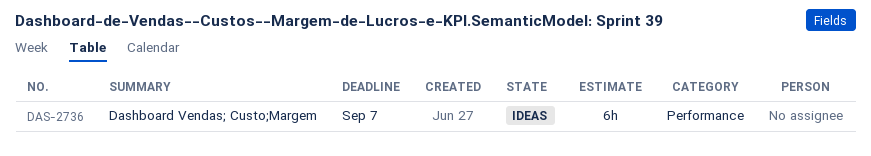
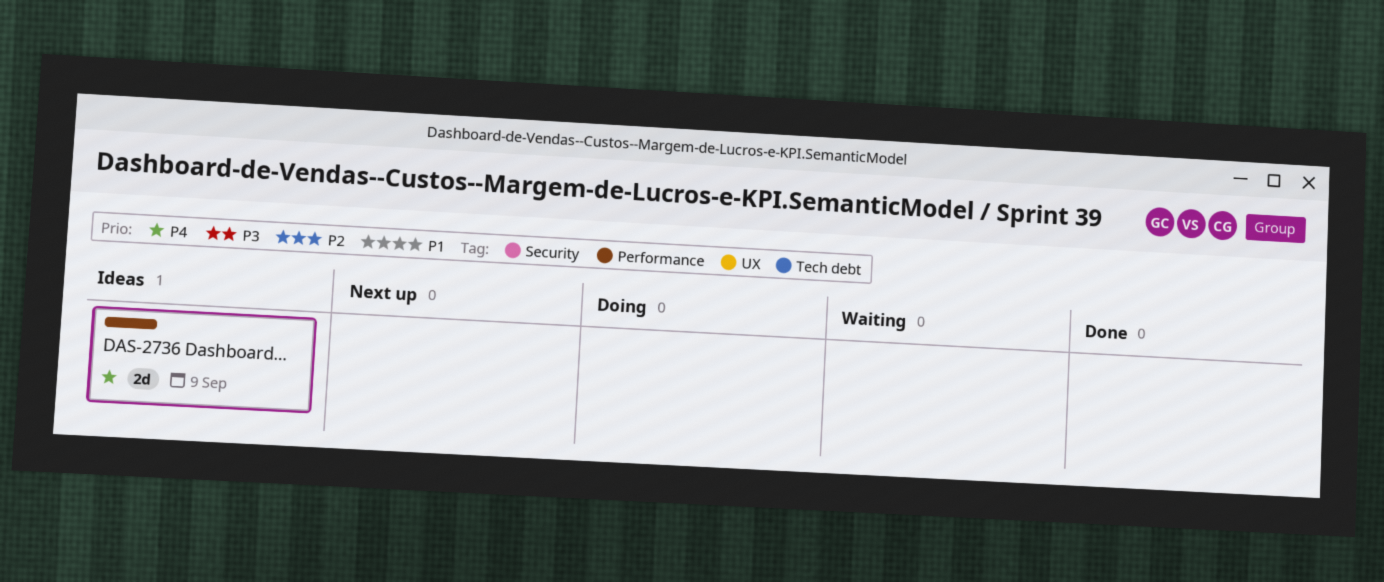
DAS-2736, estimate: 6h -> 2d
DAS-2736, due: Sep 7 -> Sep 9

